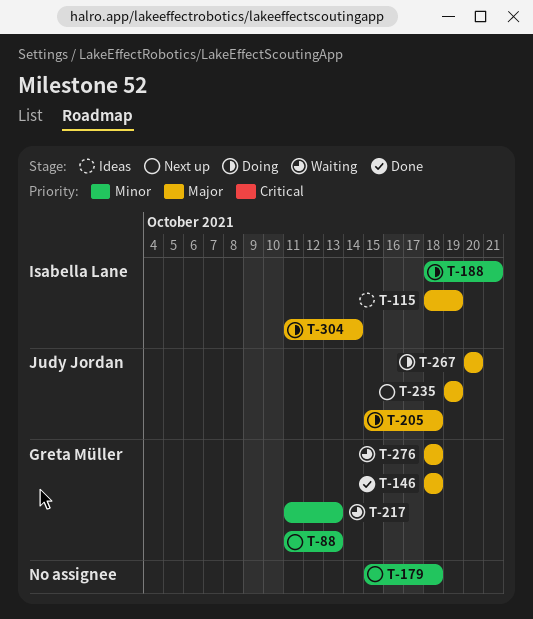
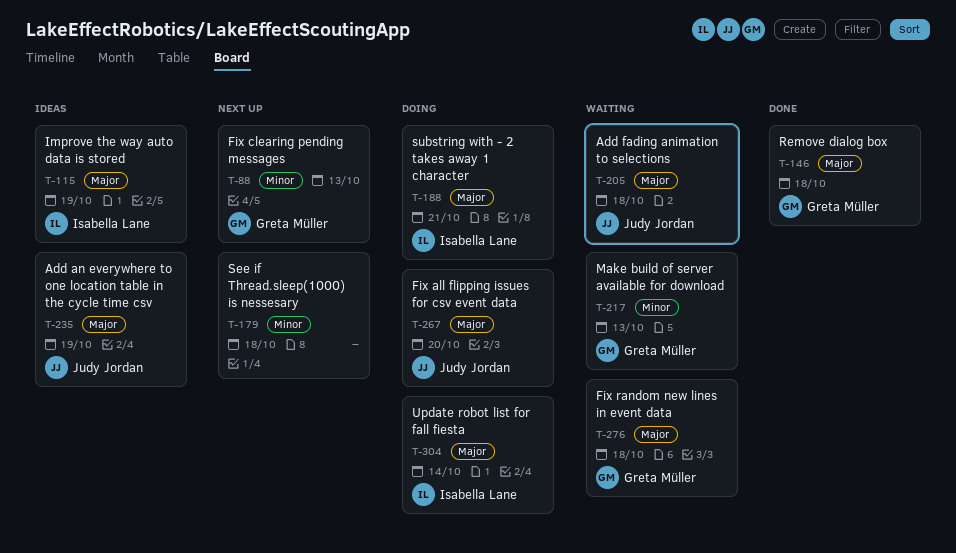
T-188, priority: Minor -> Major
T-205, status: Doing -> Waiting
T-235, status: Next up -> Ideas

